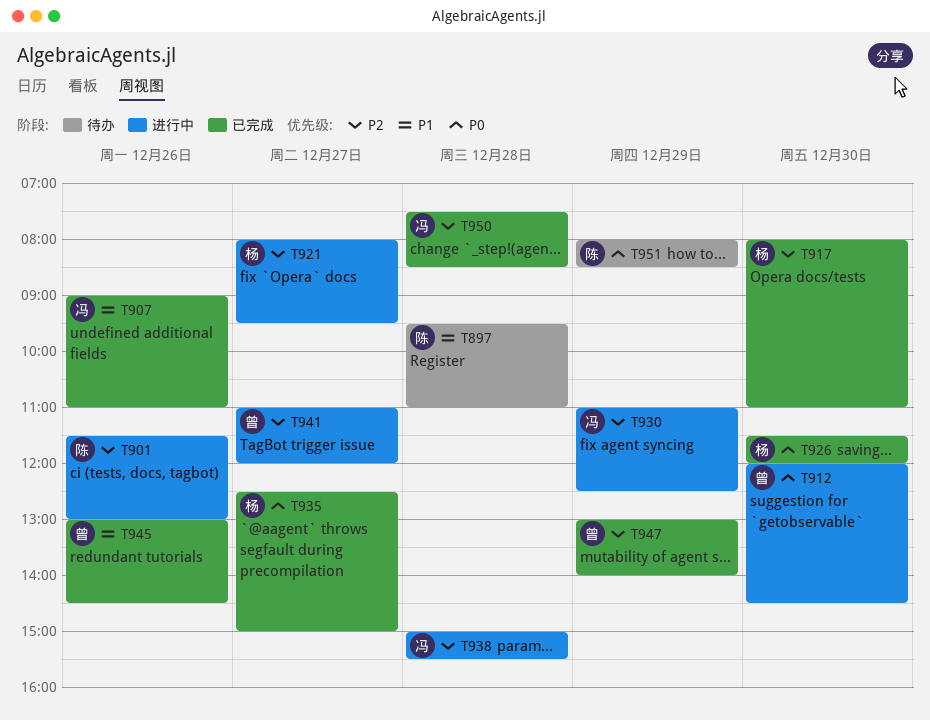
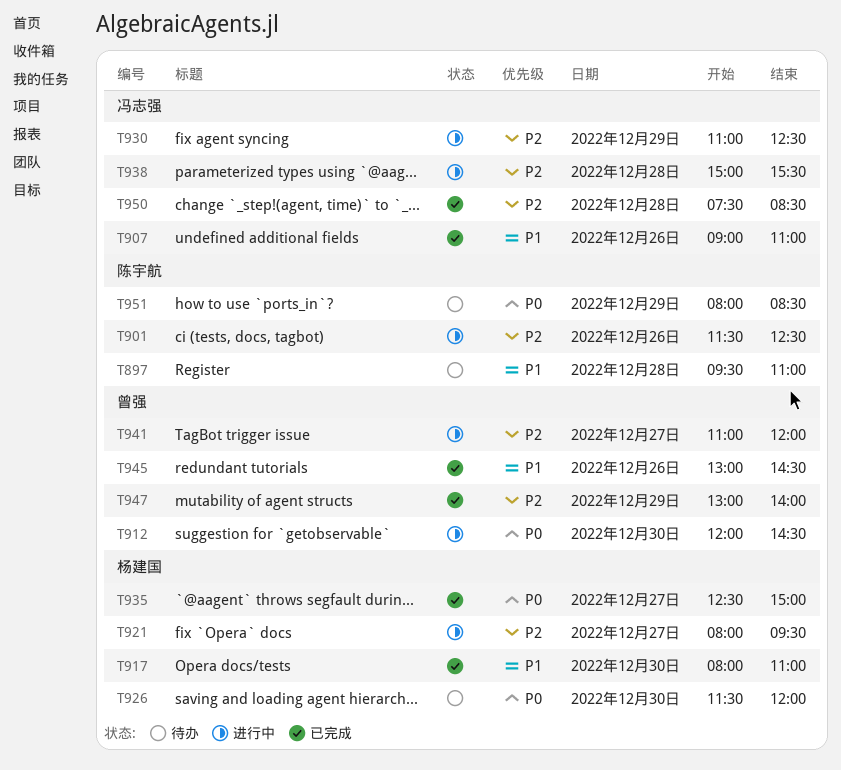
T901, ends: 13:00 -> 12:30
T917, priority: P2 -> P1
T926, status: 已完成 -> 待办

